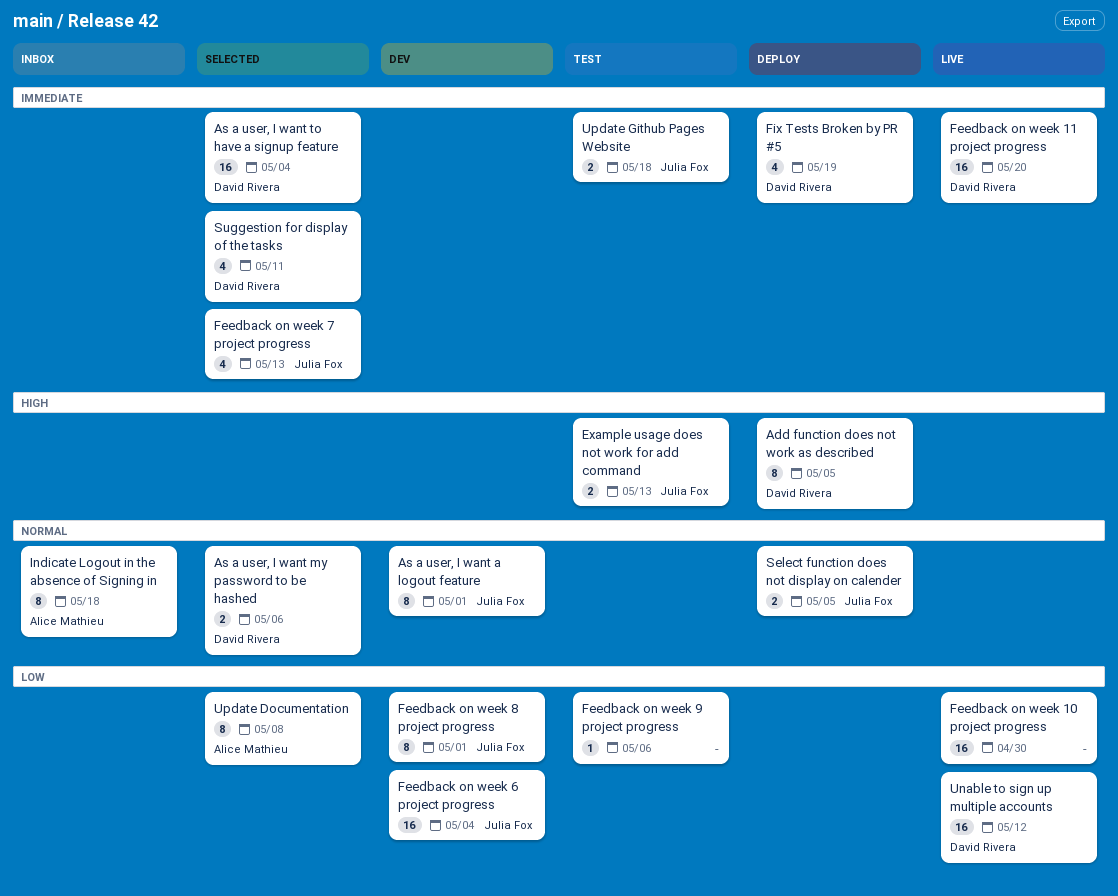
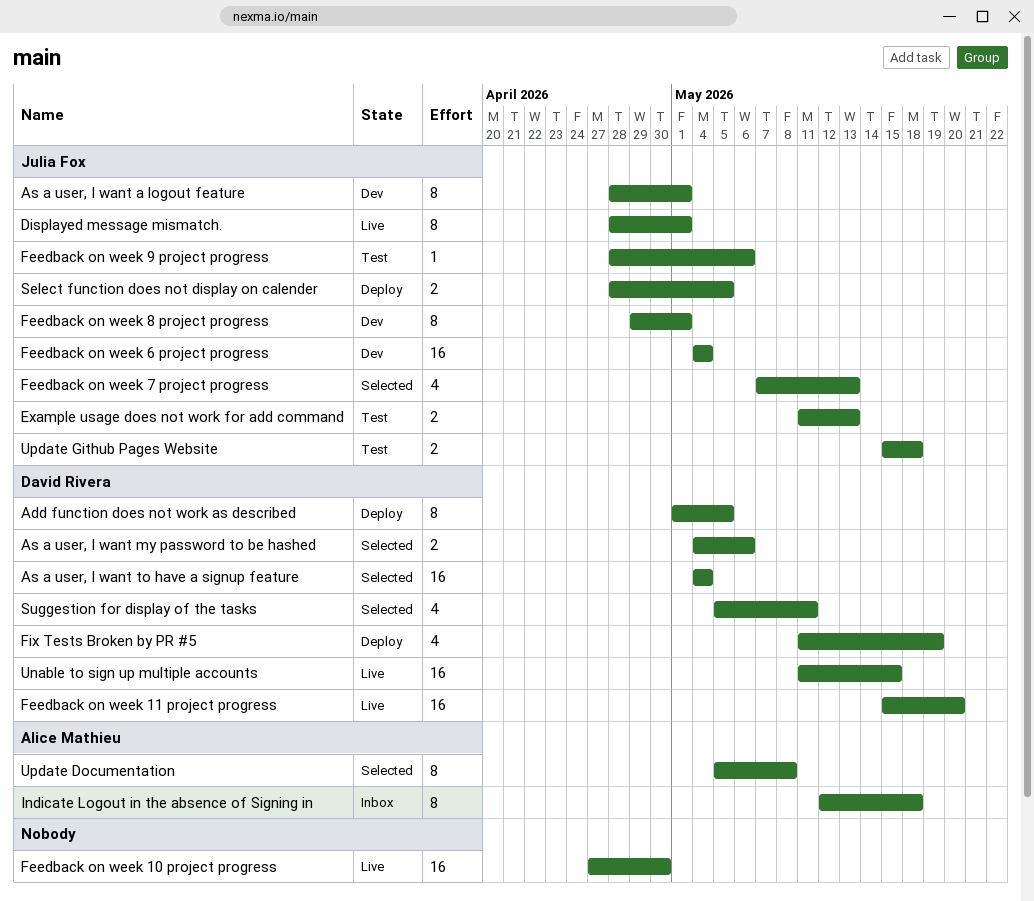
Displayed message mismatch.: none -> present
Feedback on week 9 project progress, owner: none -> Julia Fox
Unable to sign up multiple accounts, due: May 12 -> May 15

